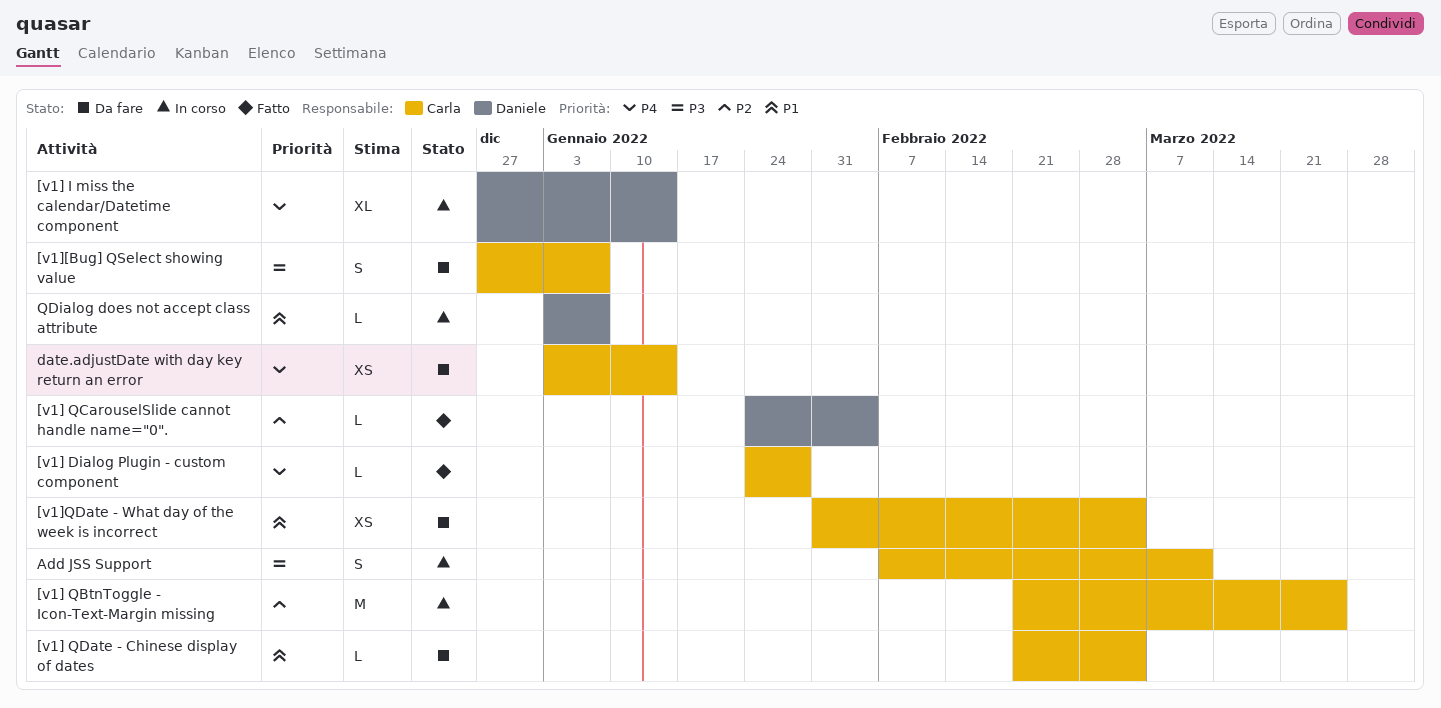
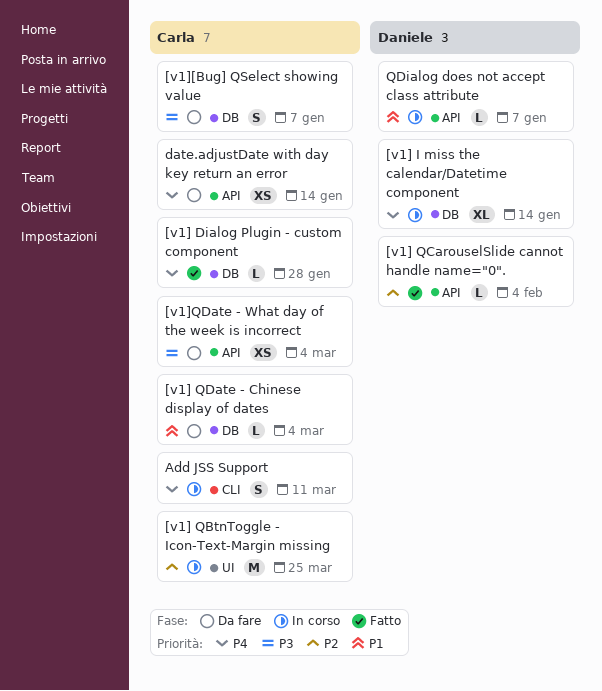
[v1]QDate - What day of the week is incorrect, priority: P1 -> P3
Add JSS Support, priority: P3 -> P4

